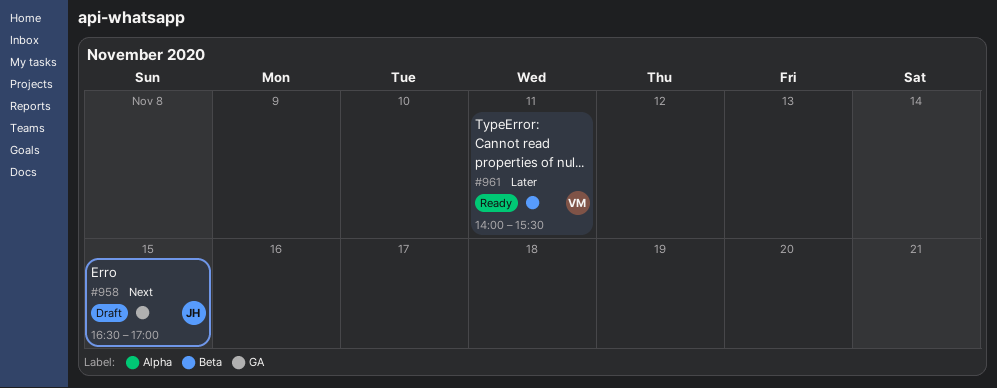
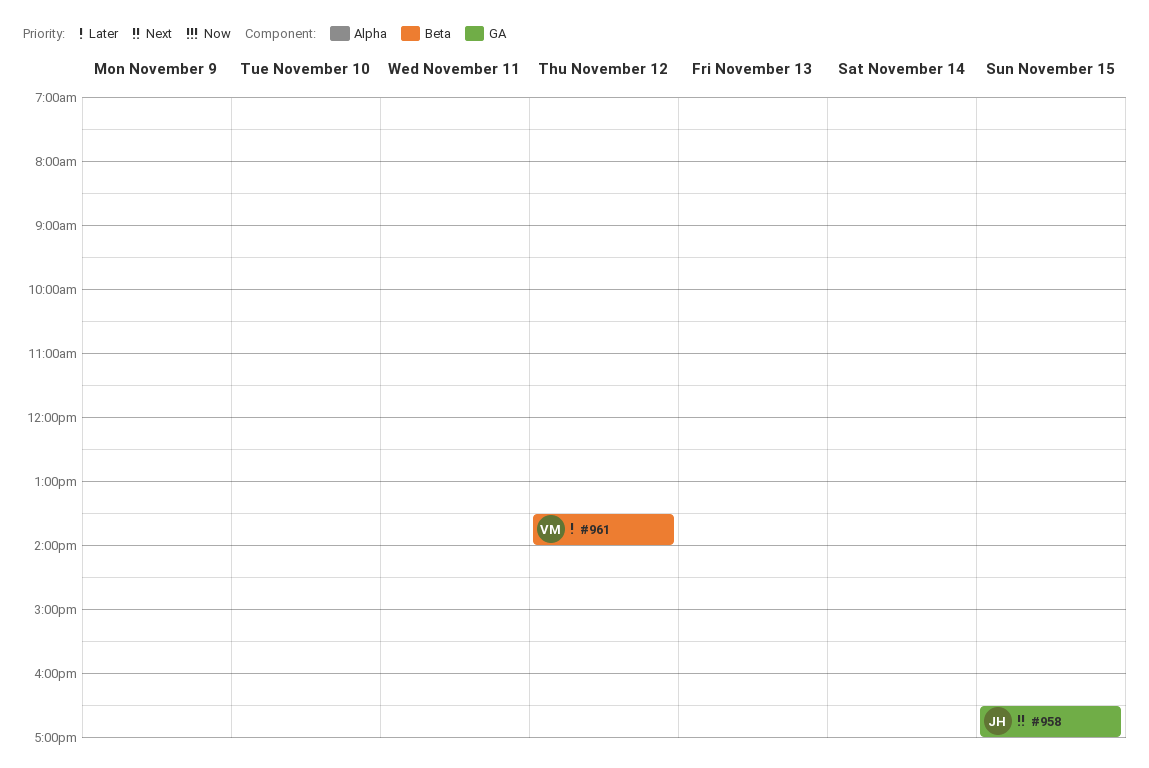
#961, day: Nov 11 -> Nov 12
#961, begins: 14:00 -> 13:30
#961, ends: 15:30 -> 14:00

